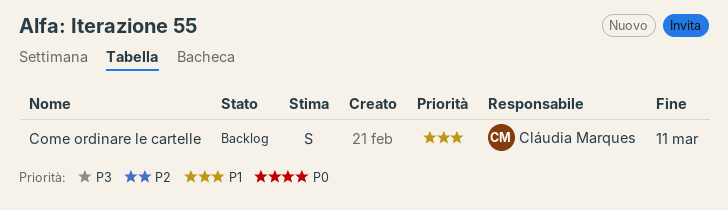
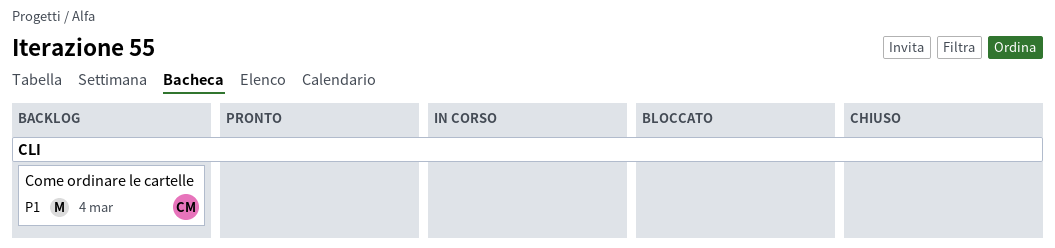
Come ordinare le cartelle, estimate: S -> M
Come ordinare le cartelle, due: Mar 11 -> Mar 4

